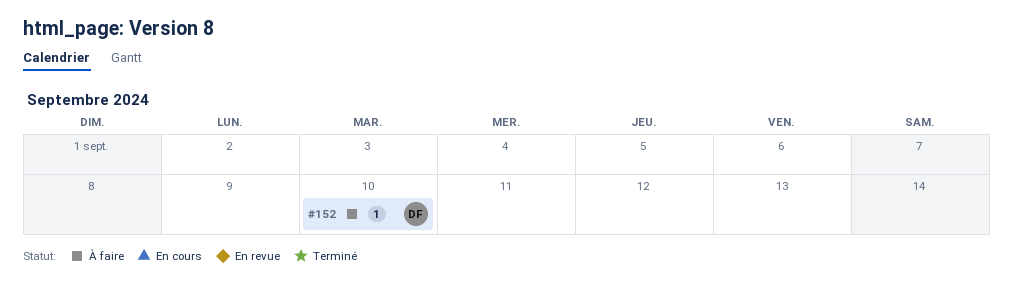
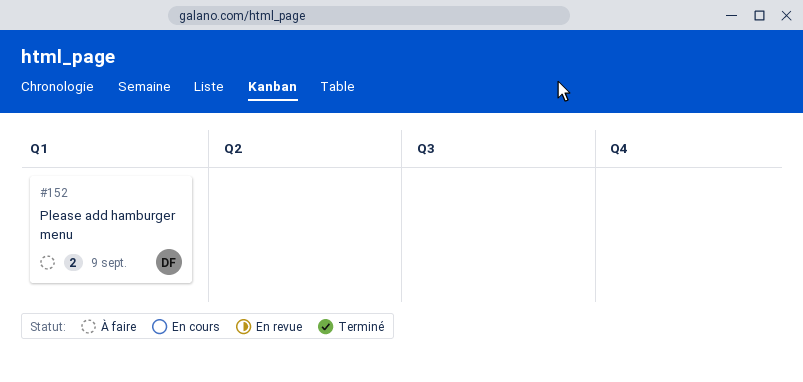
#152, estimate: 1 -> 2
#152, due: Sep 10 -> Sep 9

